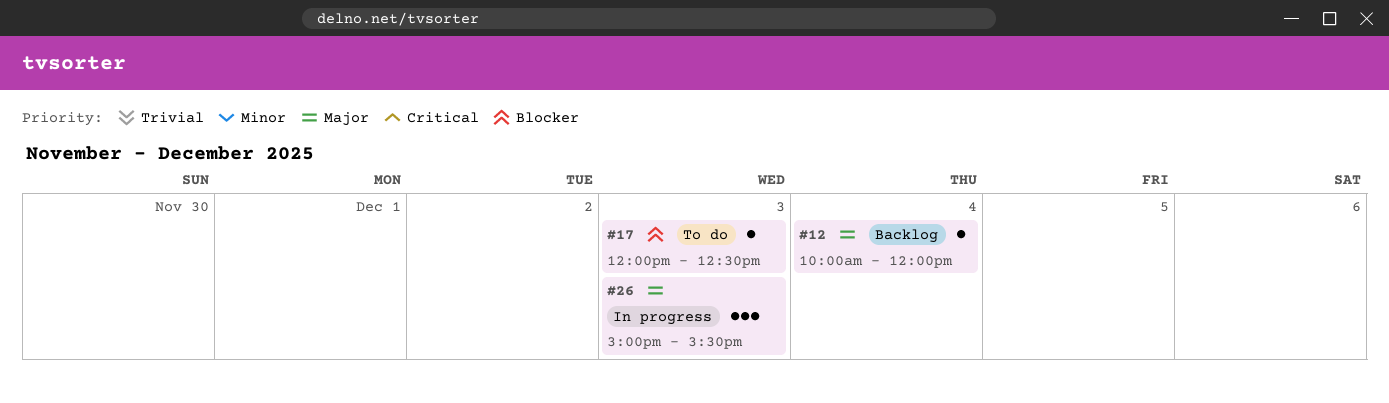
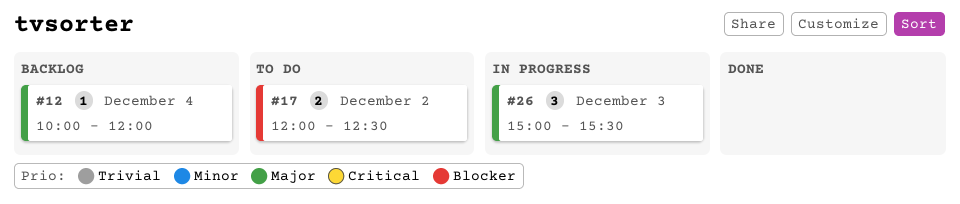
#17, estimate: 1 -> 2
#17, day: Dec 3 -> Dec 2

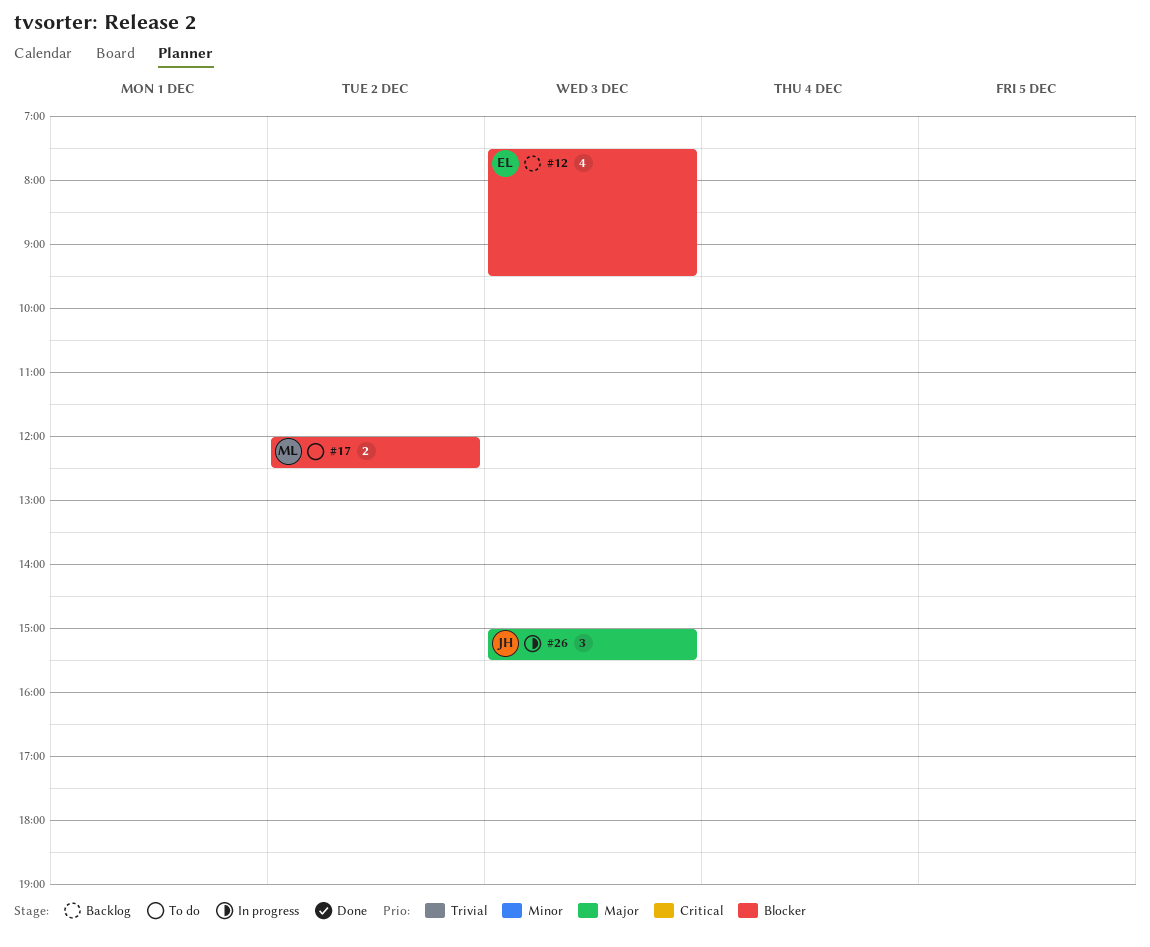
#12, priority: Major -> Blocker
#12, estimate: 1 -> 4
#12, day: Dec 4 -> Dec 3
#12, begins: 10:00 -> 07:30
#12, ends: 12:00 -> 09:30

